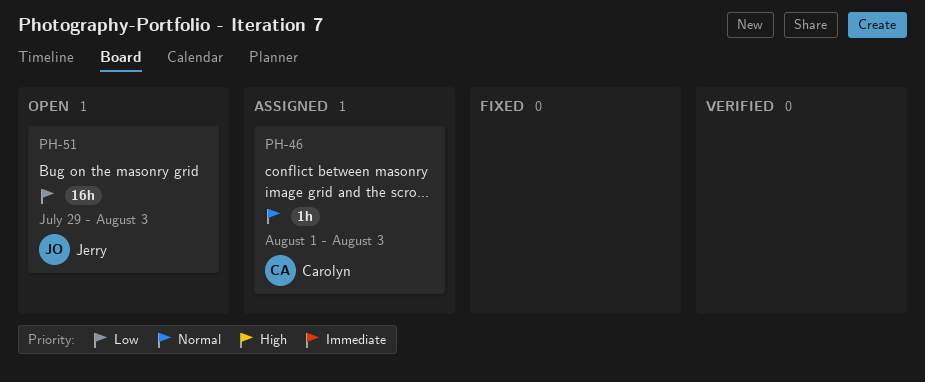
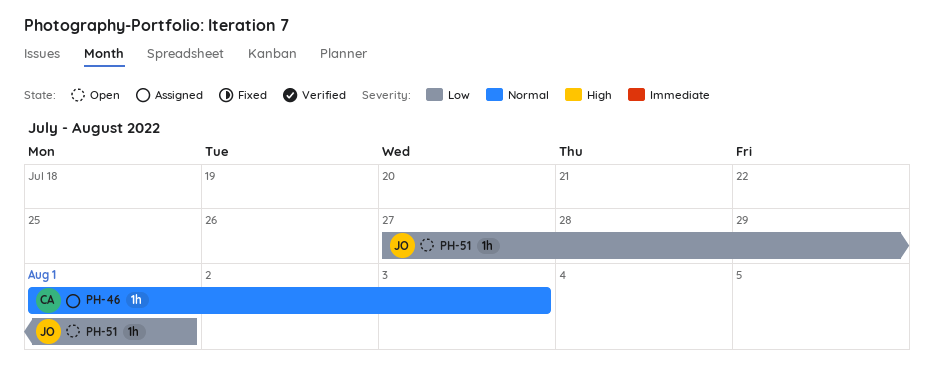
PH-51, estimate: 16h -> 1h
PH-51, start: Jul 29 -> Jul 27
PH-51, due: Aug 3 -> Aug 1

